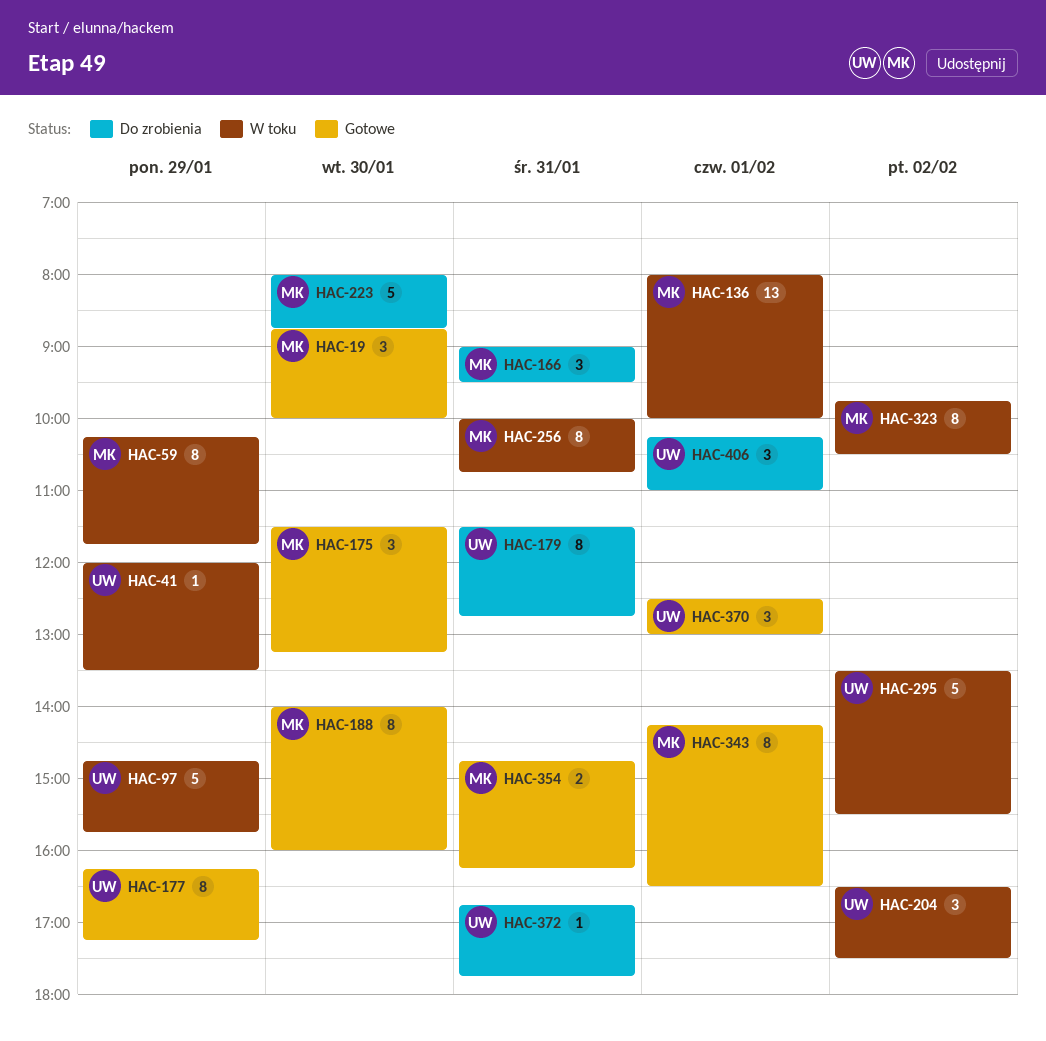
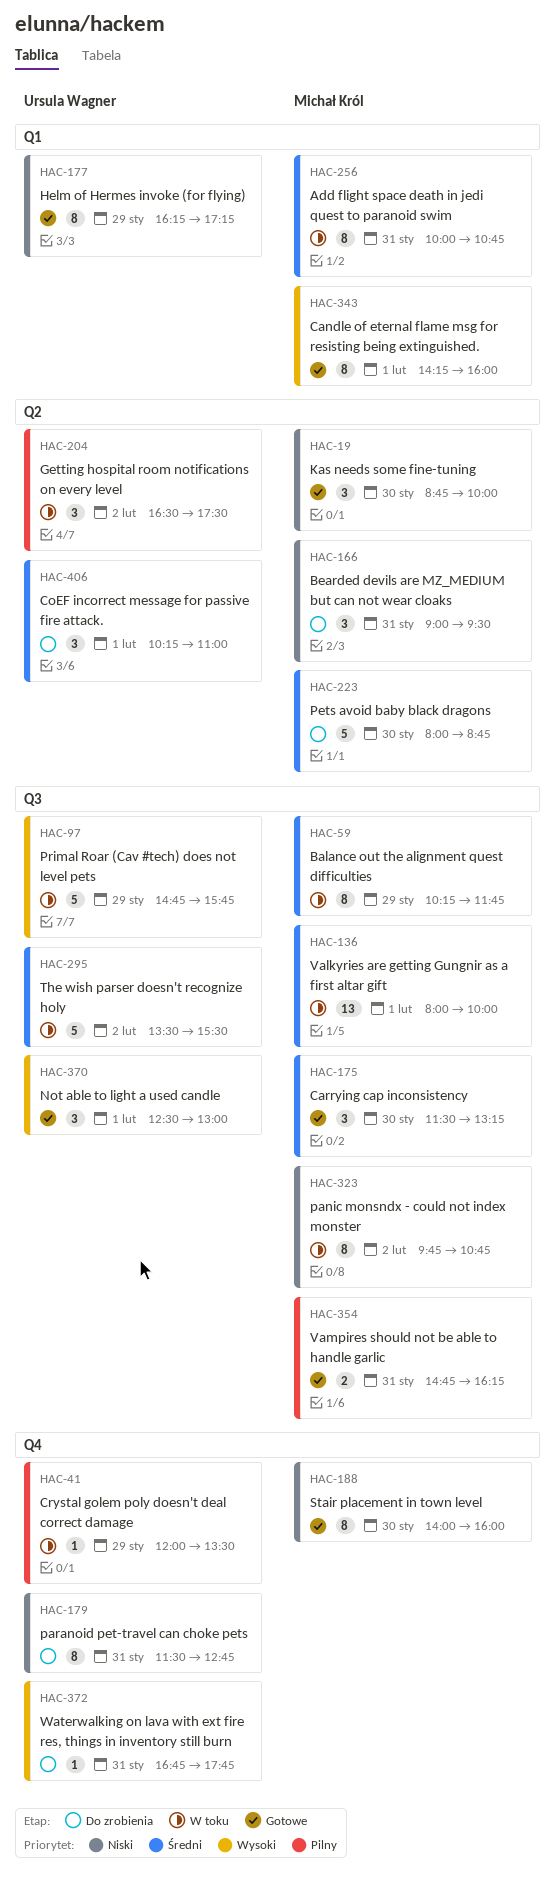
HAC-323, ends: 10:30 -> 10:45
HAC-343, ends: 16:30 -> 16:00

